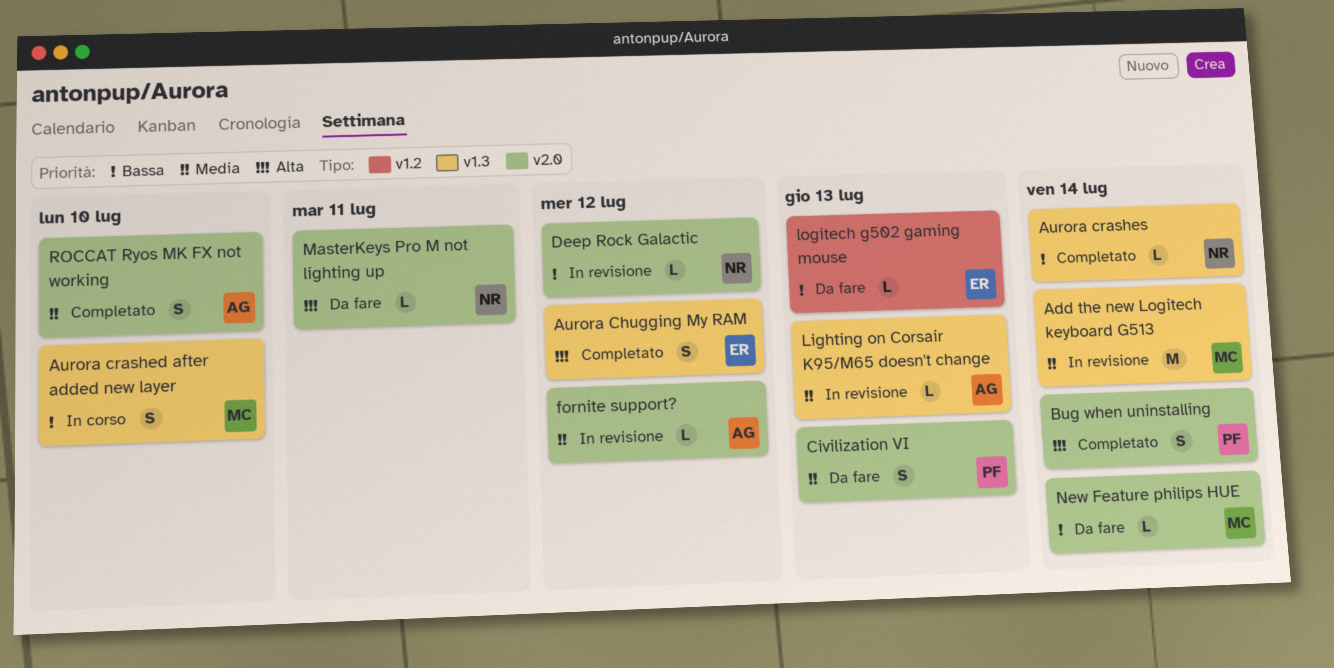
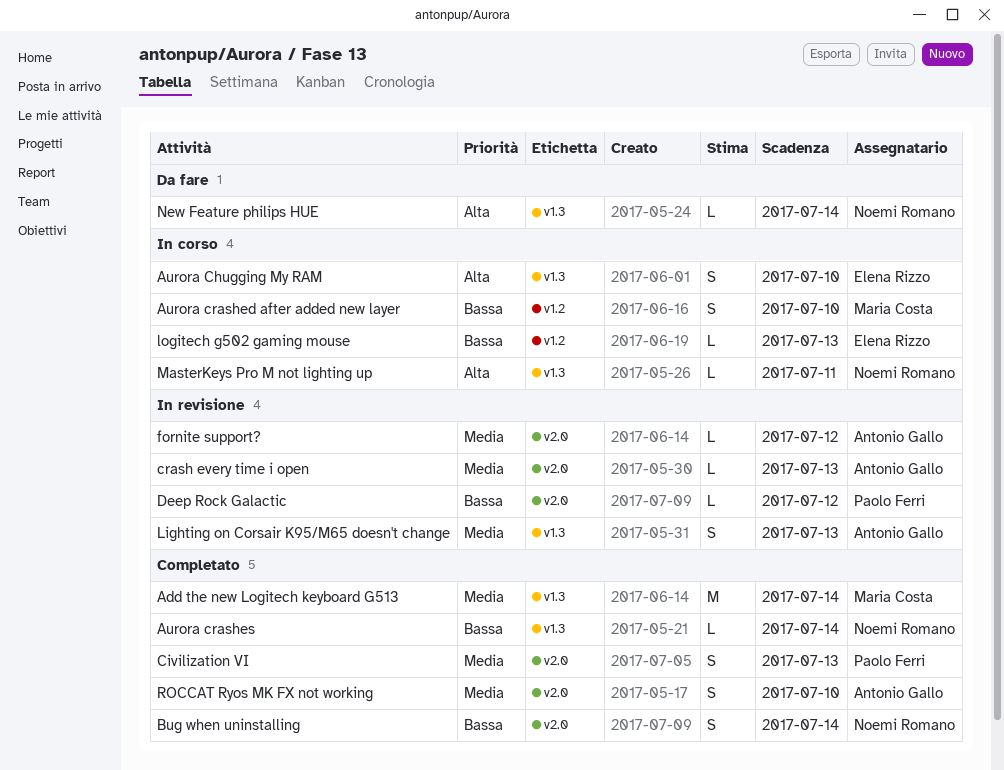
Add the new Logitech keyboard G513, status: In revisione -> Completato
Aurora Chugging My RAM, status: Completato -> In corso
Aurora Chugging My RAM, due: Jul 12 -> Jul 10
Aurora crashed after added new layer, label: v1.3 -> v1.2
Bug when uninstalling, owner: Paolo Ferri -> Noemi Romano
Bug when uninstalling, priority: Alta -> Bassa
Civilization VI, status: Da fare -> Completato
crash every time i open: none -> present
Deep Rock Galactic, owner: Noemi Romano -> Paolo Ferri
Lighting on Corsair K95/M65 doesn't change, estimate: L -> S
logitech g502 gaming mouse, status: Da fare -> In corso
MasterKeys Pro M not lighting up, status: Da fare -> In corso
MasterKeys Pro M not lighting up, label: v2.0 -> v1.3
New Feature philips HUE, owner: Maria Costa -> Noemi Romano
New Feature philips HUE, priority: Bassa -> Alta
New Feature philips HUE, label: v2.0 -> v1.3

